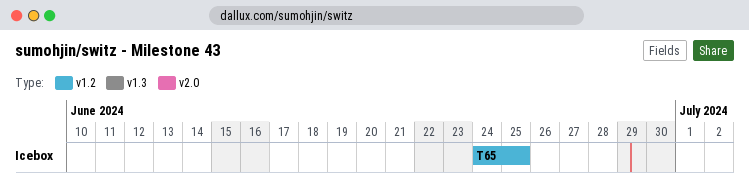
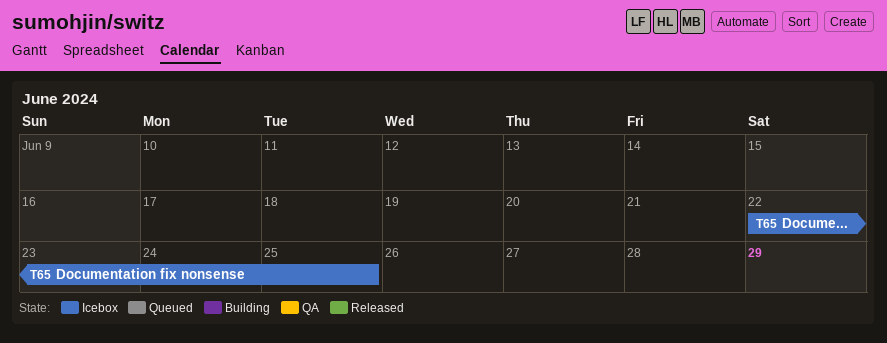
T65, start: Jun 24 -> Jun 22

